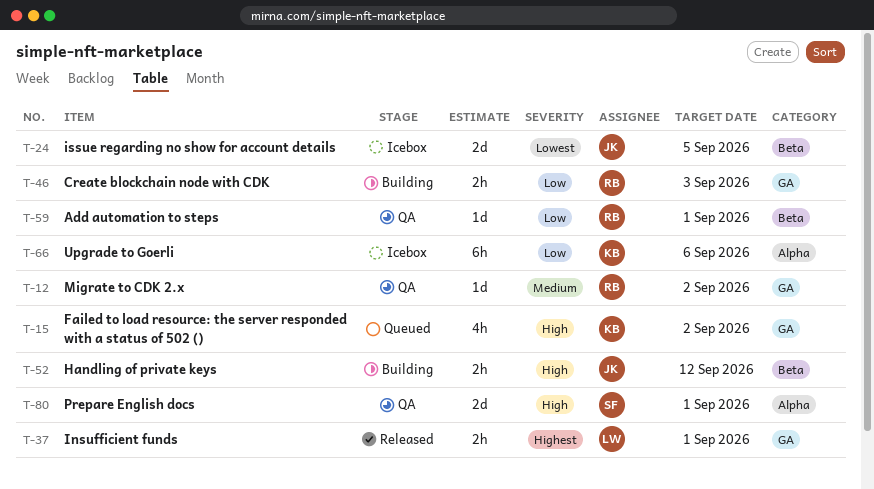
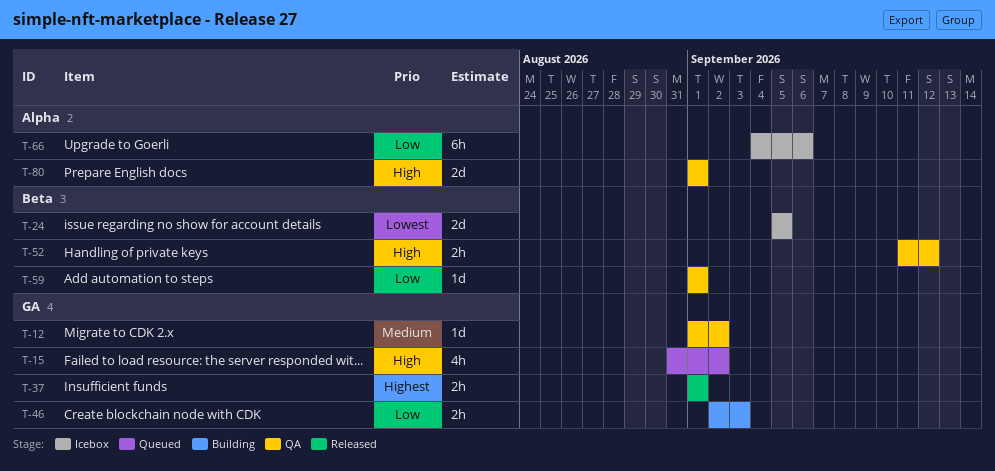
T-52, status: Building -> QA

